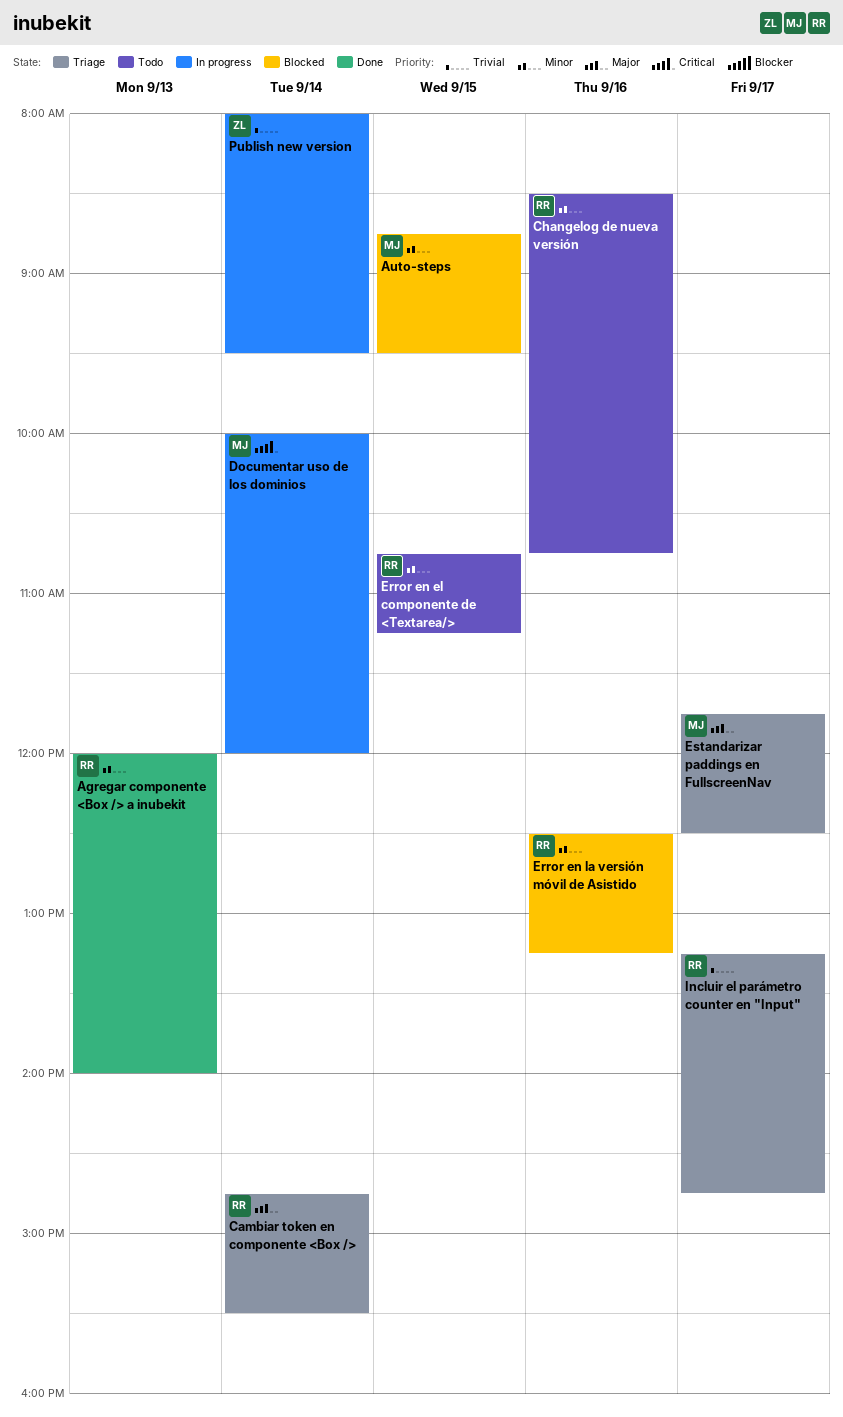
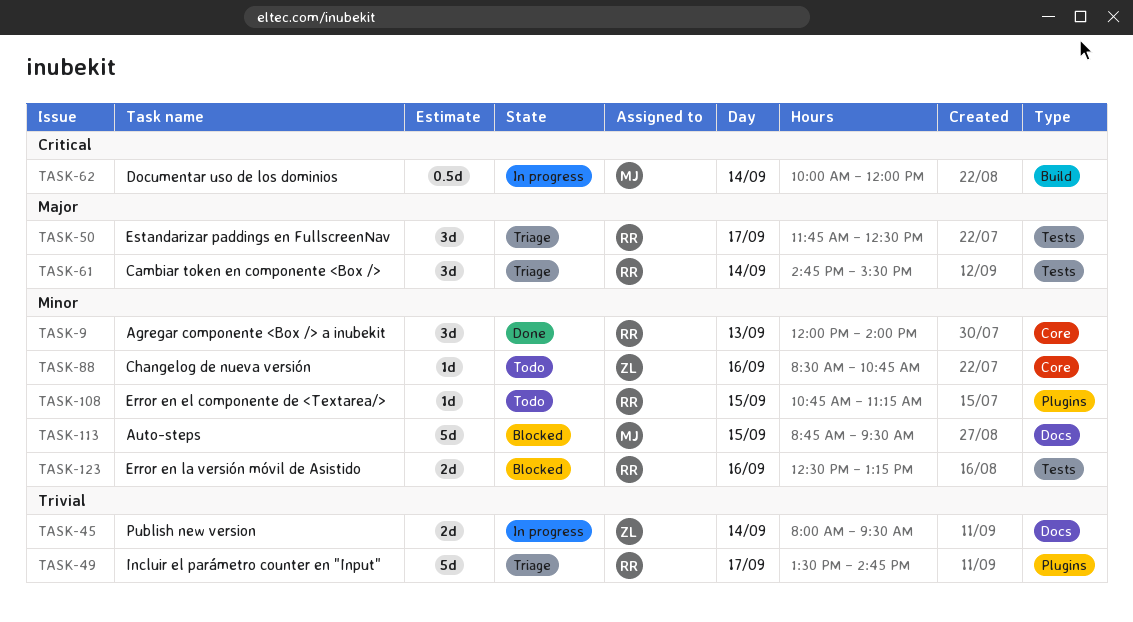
Changelog de nueva versión, owner: RR -> ZL
Estandarizar paddings en FullscreenNav, owner: MJ -> RR
Incluir el parámetro counter en "Input", begins: 13:15 -> 13:30

